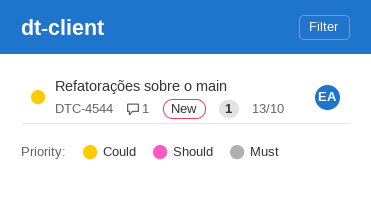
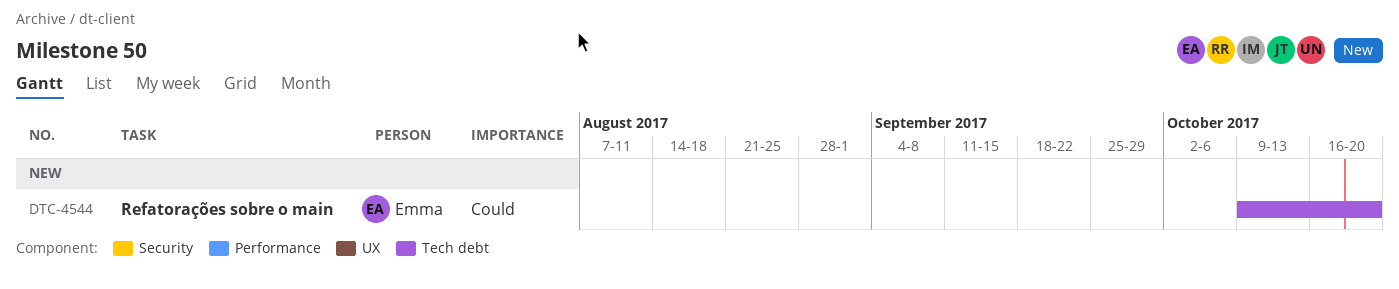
DTC-4544, due: Oct 13 -> Oct 20

